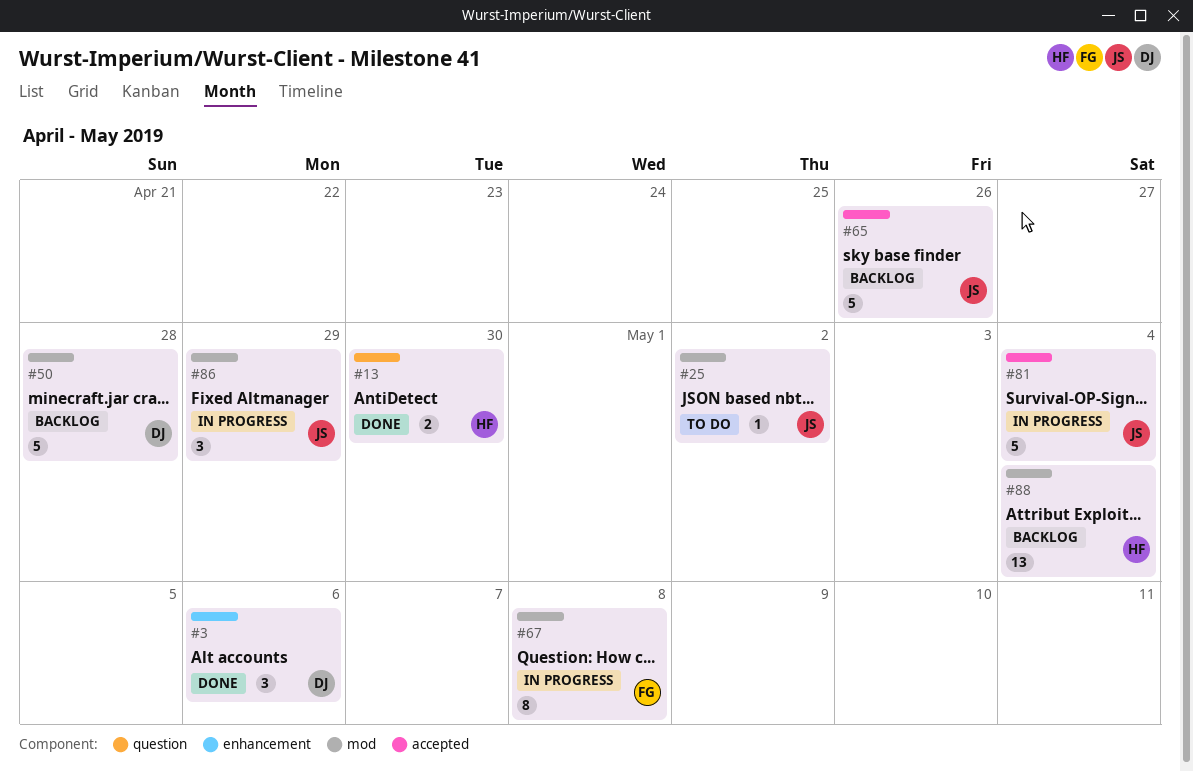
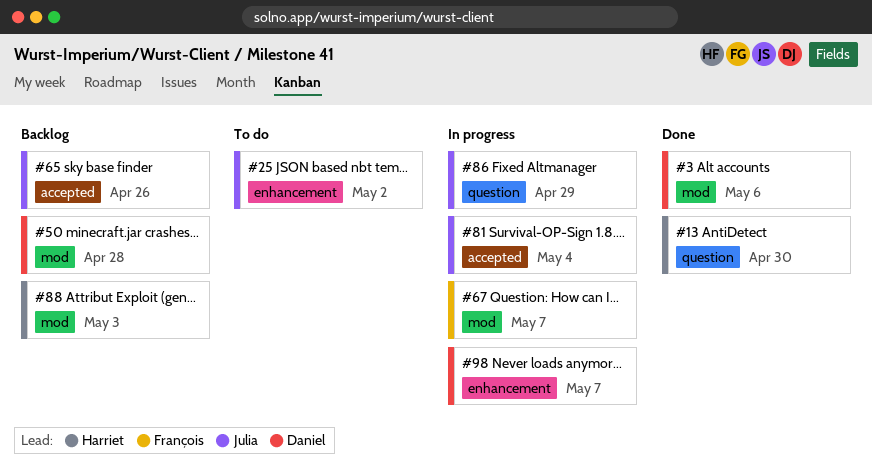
#3, label: enhancement -> mod
#25, label: mod -> enhancement
#67, due: May 8 -> May 7
#86, label: mod -> question
#88, due: May 4 -> May 3
#98: none -> present

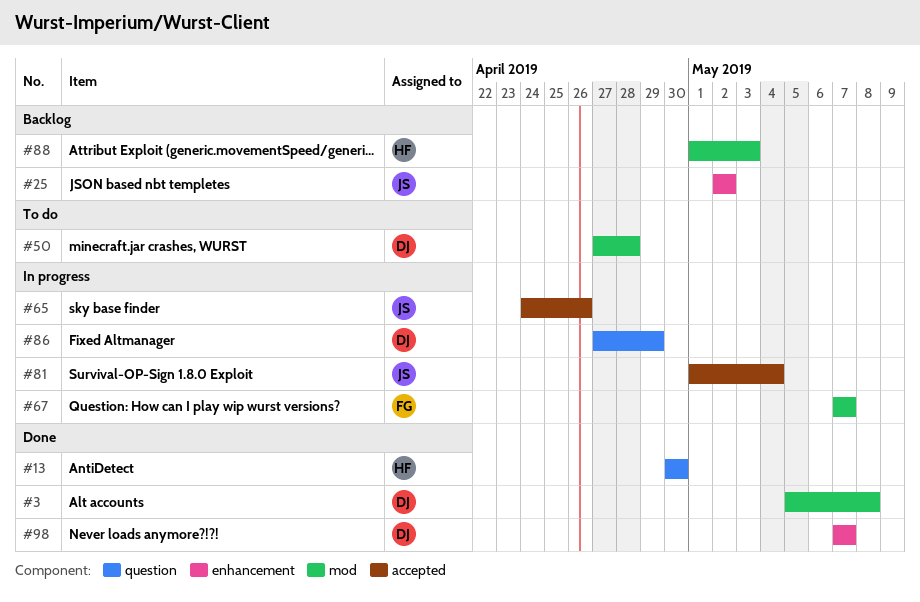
#3, due: May 6 -> May 8
#25, status: To do -> Backlog
#50, status: Backlog -> To do
#65, status: Backlog -> In progress
#86, owner: Julia -> Daniel
#98, status: In progress -> Done

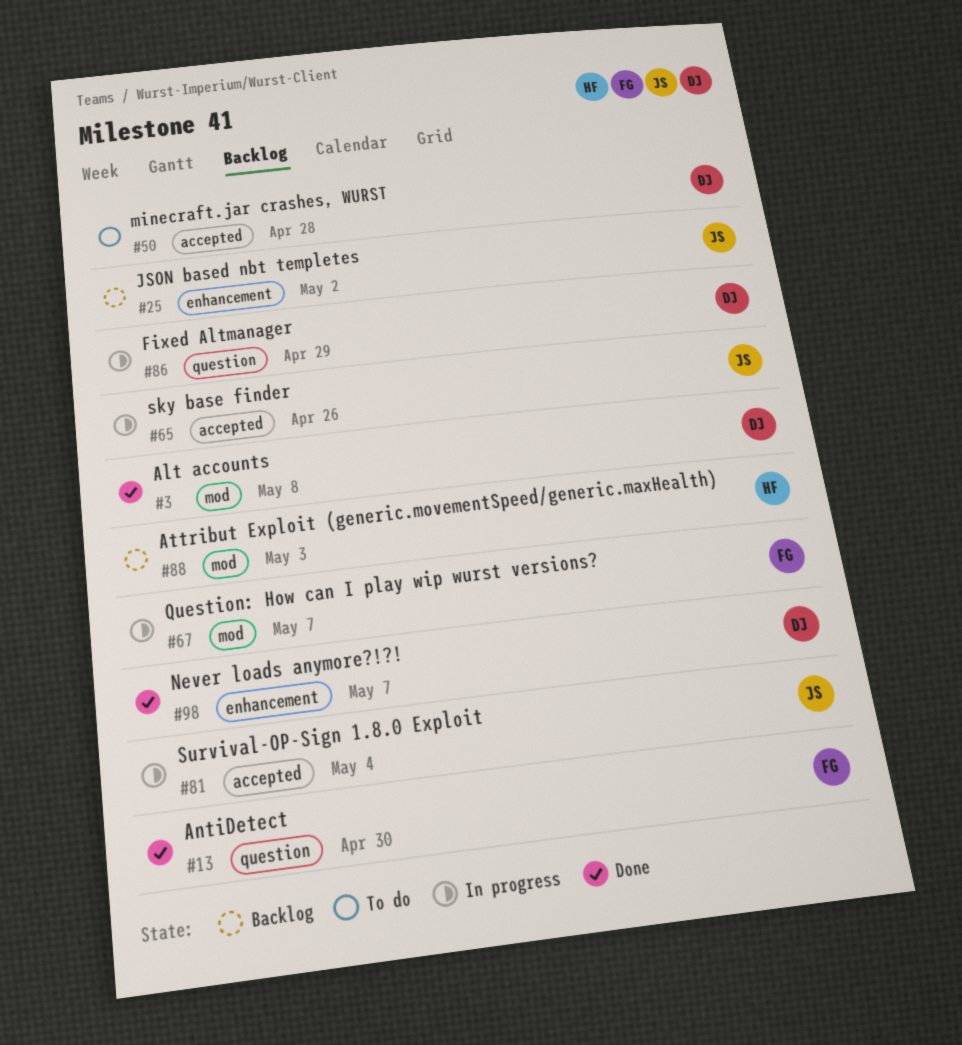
#13, owner: HF -> FG
#50, label: mod -> accepted

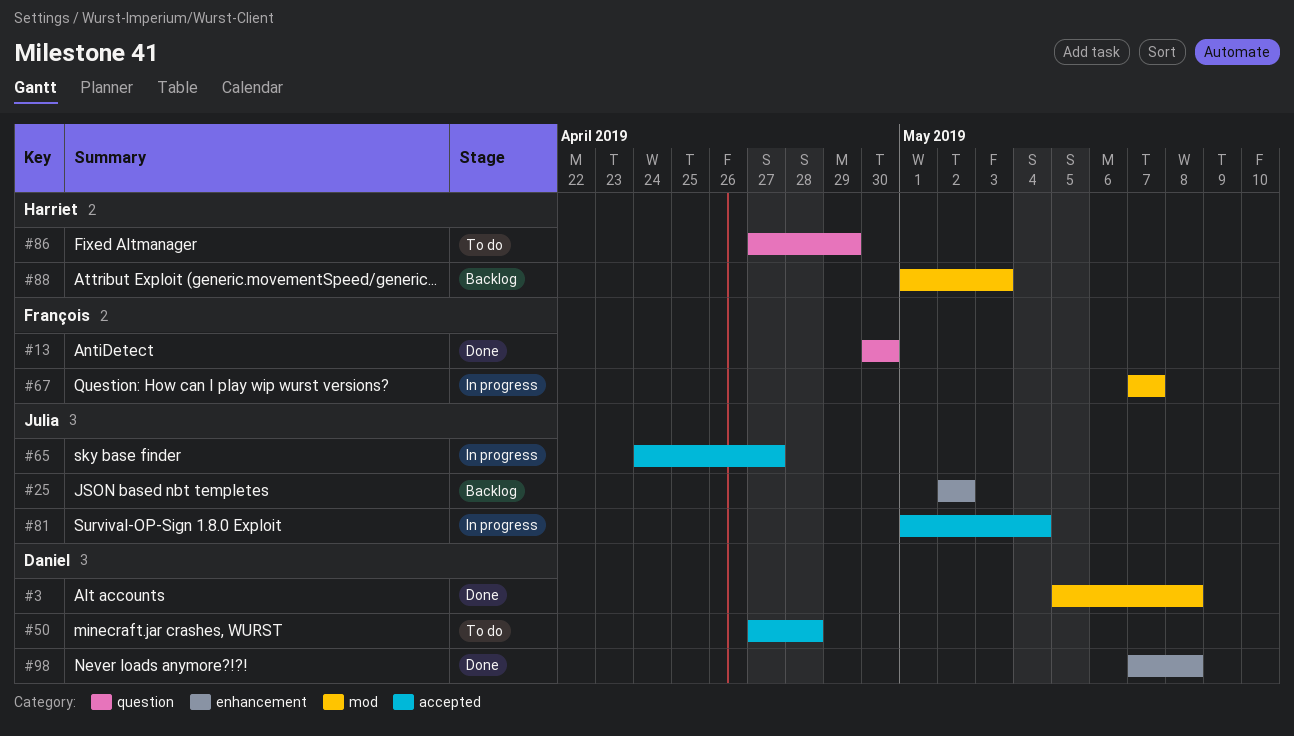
#65, due: Apr 26 -> Apr 27
#86, status: In progress -> To do
#86, owner: Daniel -> Harriet
#98, due: May 7 -> May 8

